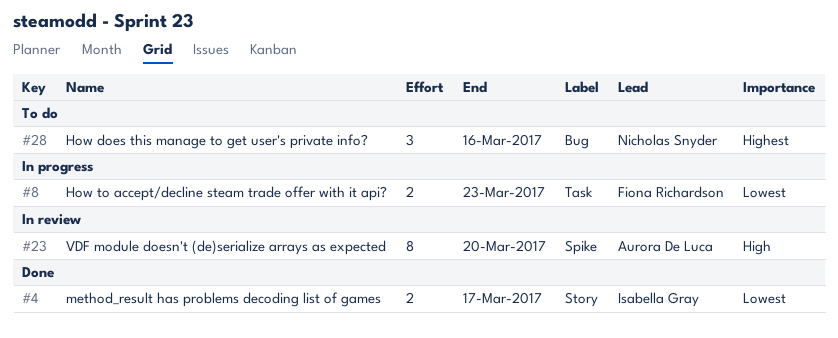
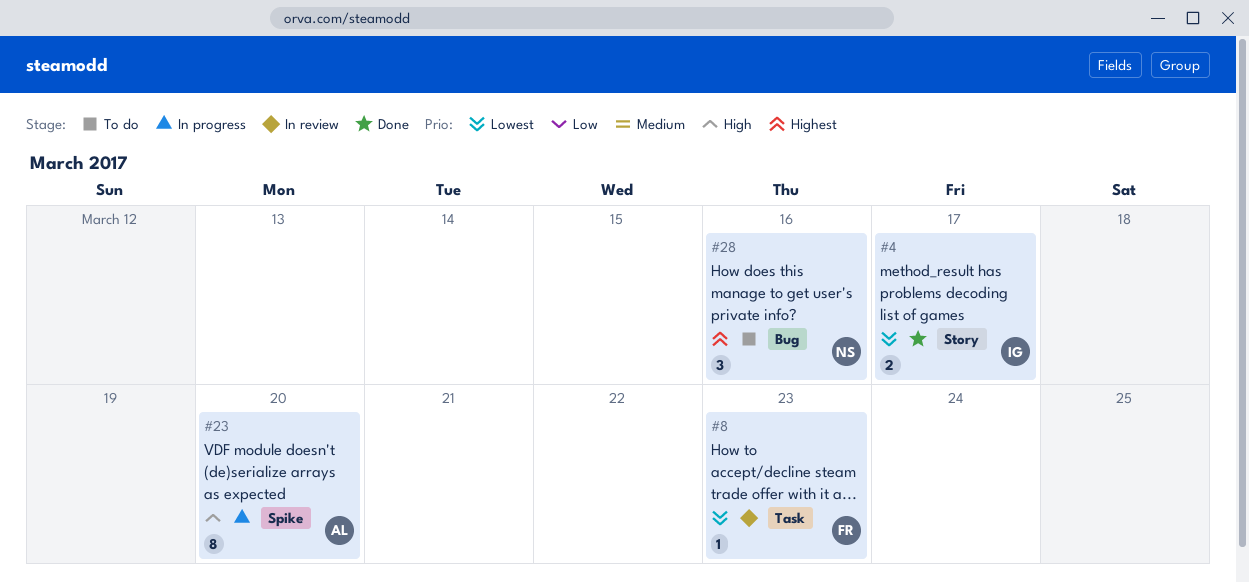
#8, status: In progress -> In review
#8, estimate: 2 -> 1
#23, status: In review -> In progress

